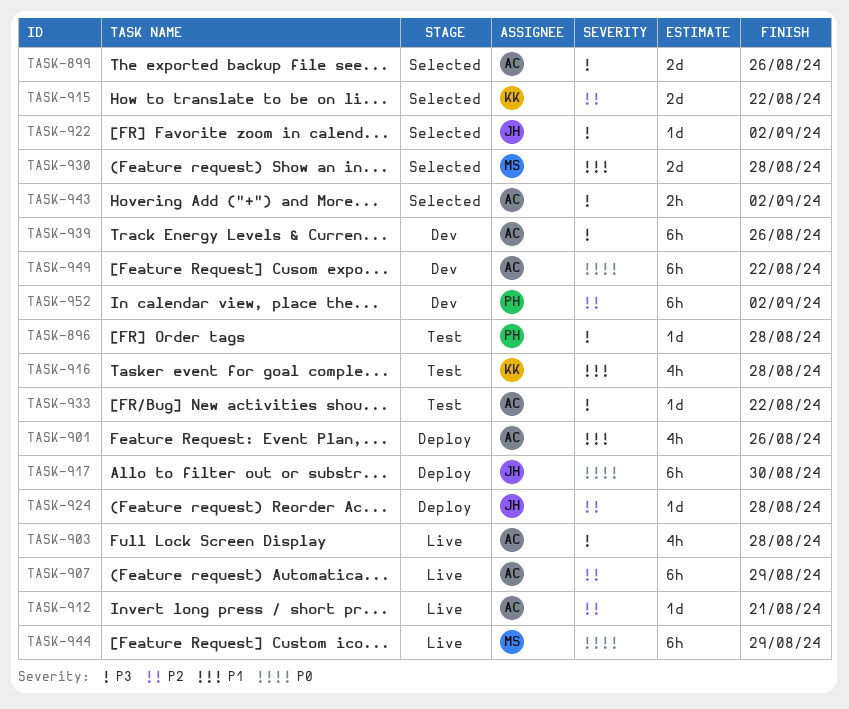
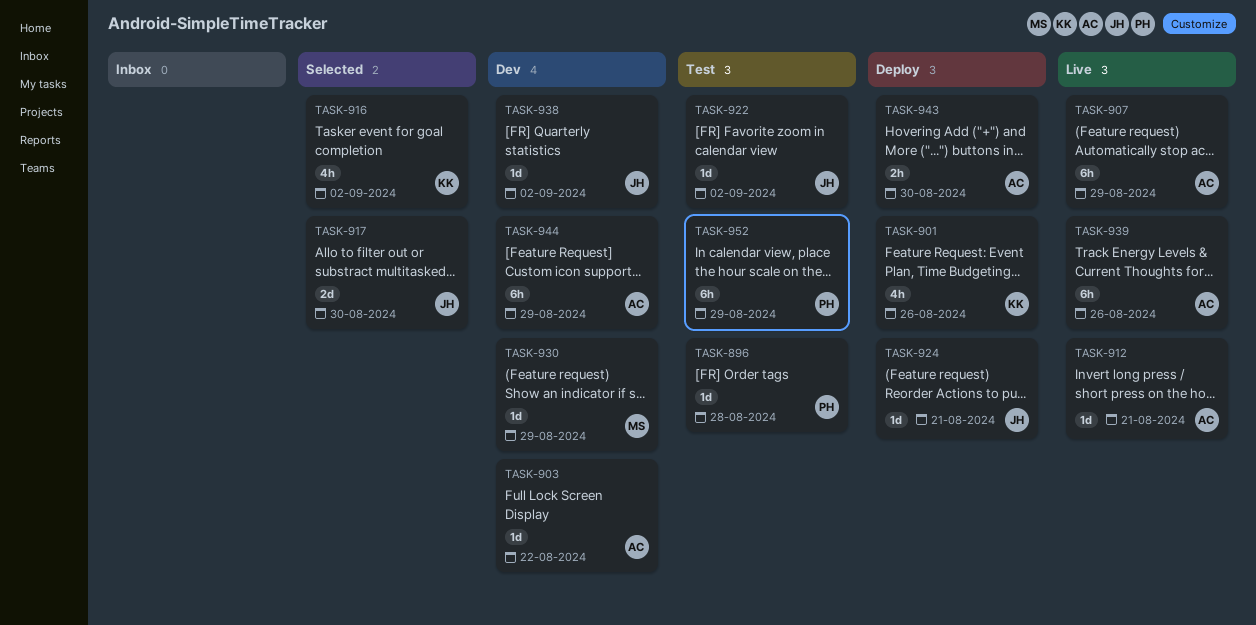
TASK-899: present -> none
TASK-901, owner: AC -> KK
TASK-903, status: Live -> Dev
TASK-903, estimate: 4h -> 1d
TASK-903, due: Aug 28 -> Aug 22
TASK-915: present -> none
TASK-916, status: Test -> Selected
TASK-916, due: Aug 28 -> Sep 2
TASK-917, status: Deploy -> Selected
TASK-917, estimate: 6h -> 2d
TASK-922, status: Selected -> Test
TASK-924, due: Aug 28 -> Aug 21
TASK-930, status: Selected -> Dev
TASK-930, estimate: 2d -> 1d
TASK-930, due: Aug 28 -> Aug 29
TASK-933: present -> none
TASK-938: none -> present
TASK-939, status: Dev -> Live
TASK-943, status: Selected -> Deploy
TASK-943, due: Sep 2 -> Aug 30
TASK-944, status: Live -> Dev
TASK-944, owner: MS -> AC
TASK-949: present -> none
TASK-952, status: Dev -> Test
TASK-952, due: Sep 2 -> Aug 29

